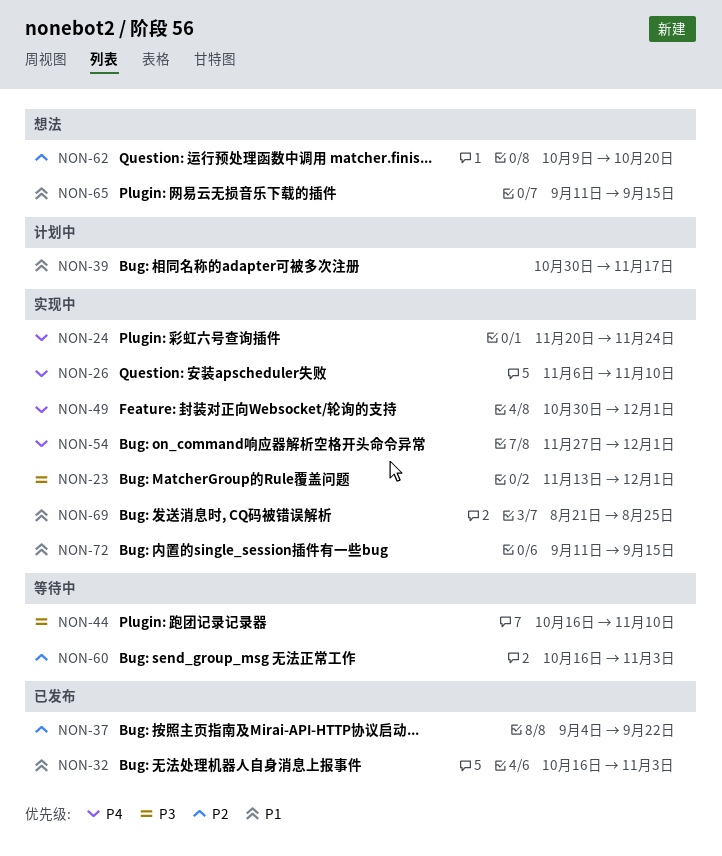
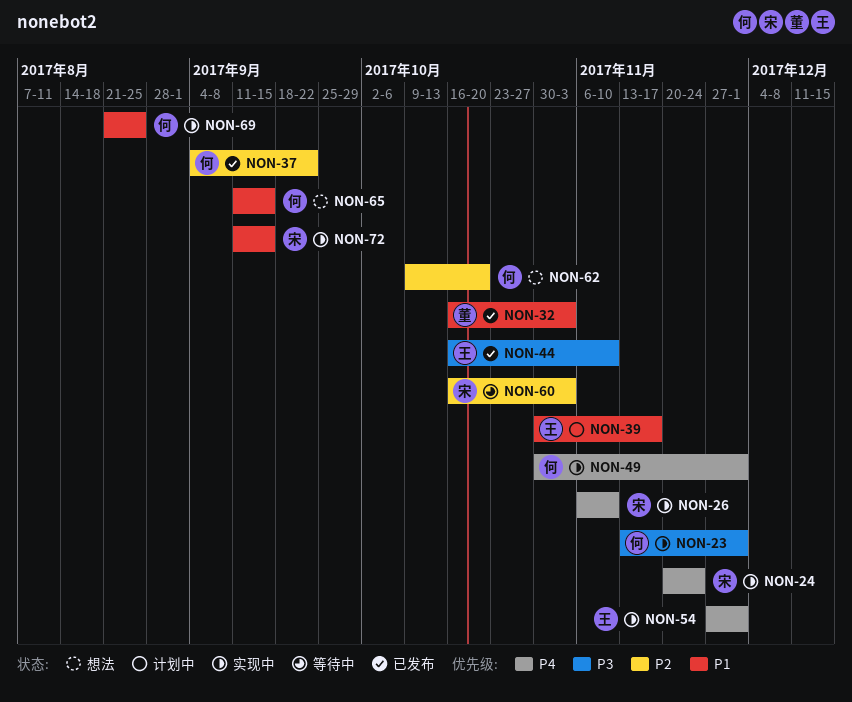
NON-44, status: 等待中 -> 已发布

